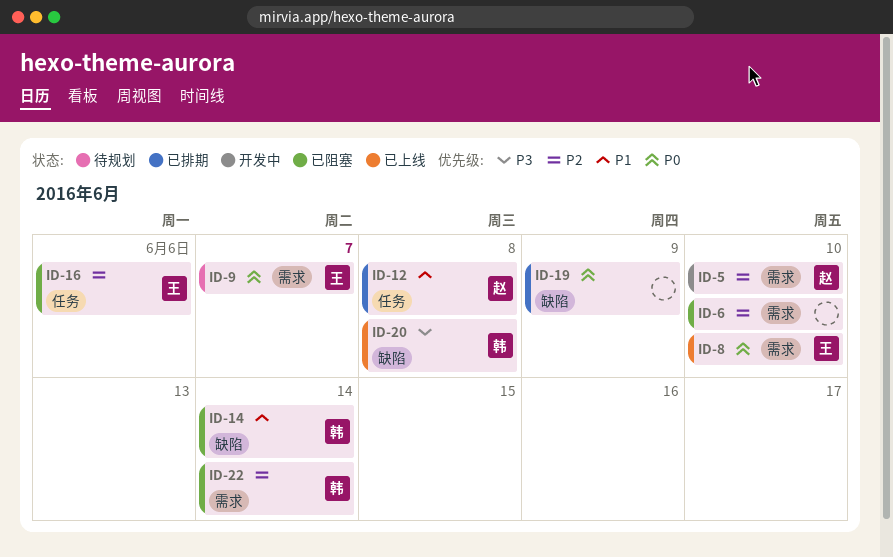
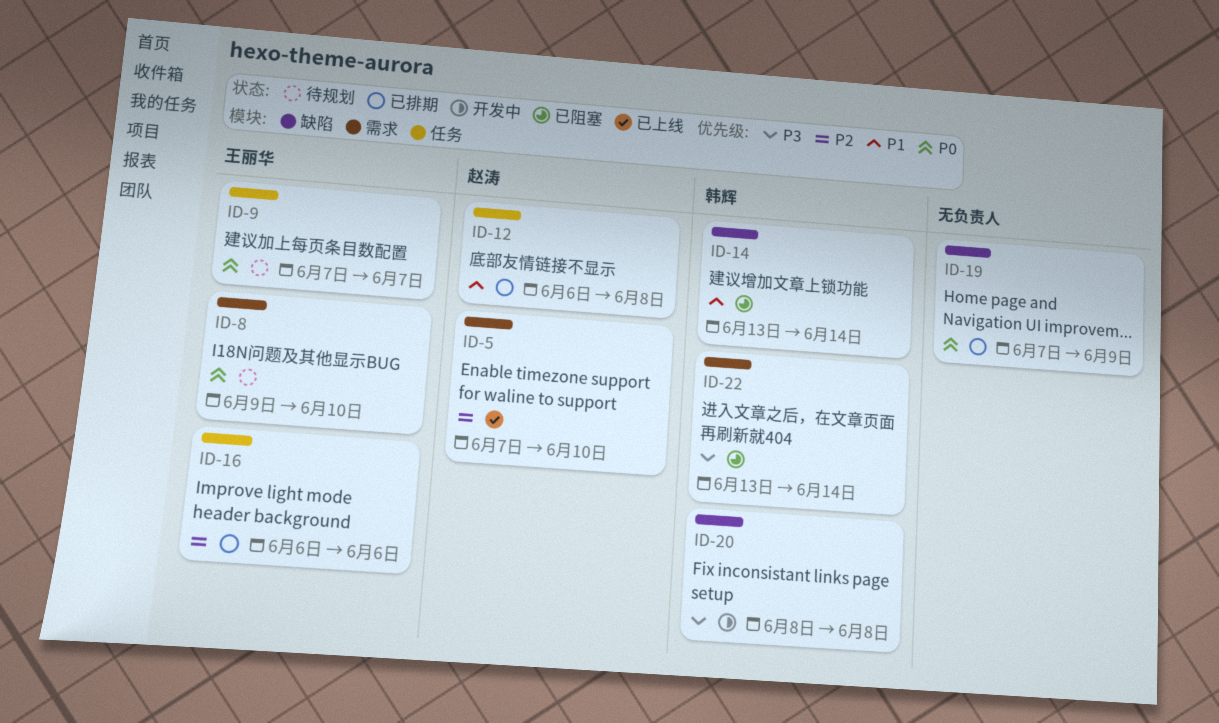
ID-5, status: 开发中 -> 已上线
ID-6: present -> none
ID-8, status: 已上线 -> 待规划
ID-9, label: 需求 -> 任务
ID-16, status: 已阻塞 -> 已排期
ID-20, status: 已上线 -> 开发中
ID-22, priority: P2 -> P3

